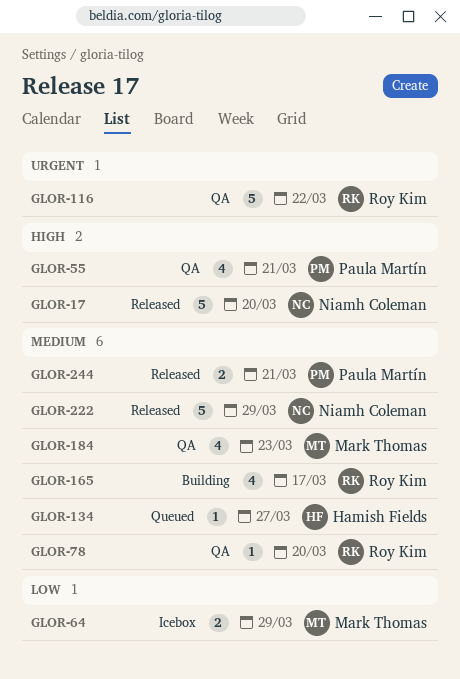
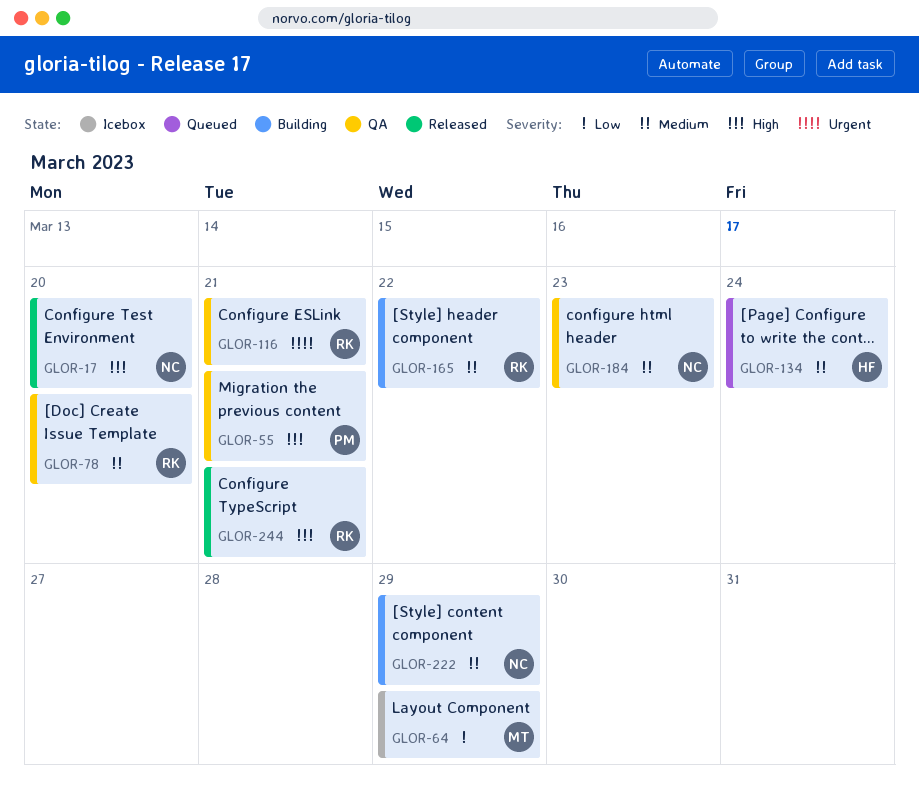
GLOR-116, due: Mar 22 -> Mar 21
GLOR-134, due: Mar 27 -> Mar 24
GLOR-165, due: Mar 17 -> Mar 22
GLOR-184, owner: Mark Thomas -> Niamh Coleman
GLOR-222, status: Released -> Building
GLOR-244, owner: Paula Martín -> Roy Kim
GLOR-244, priority: Medium -> High

